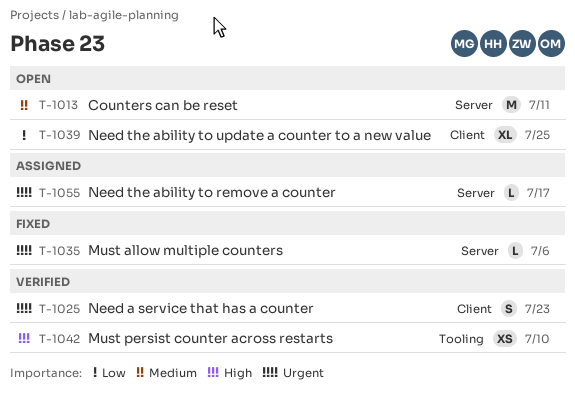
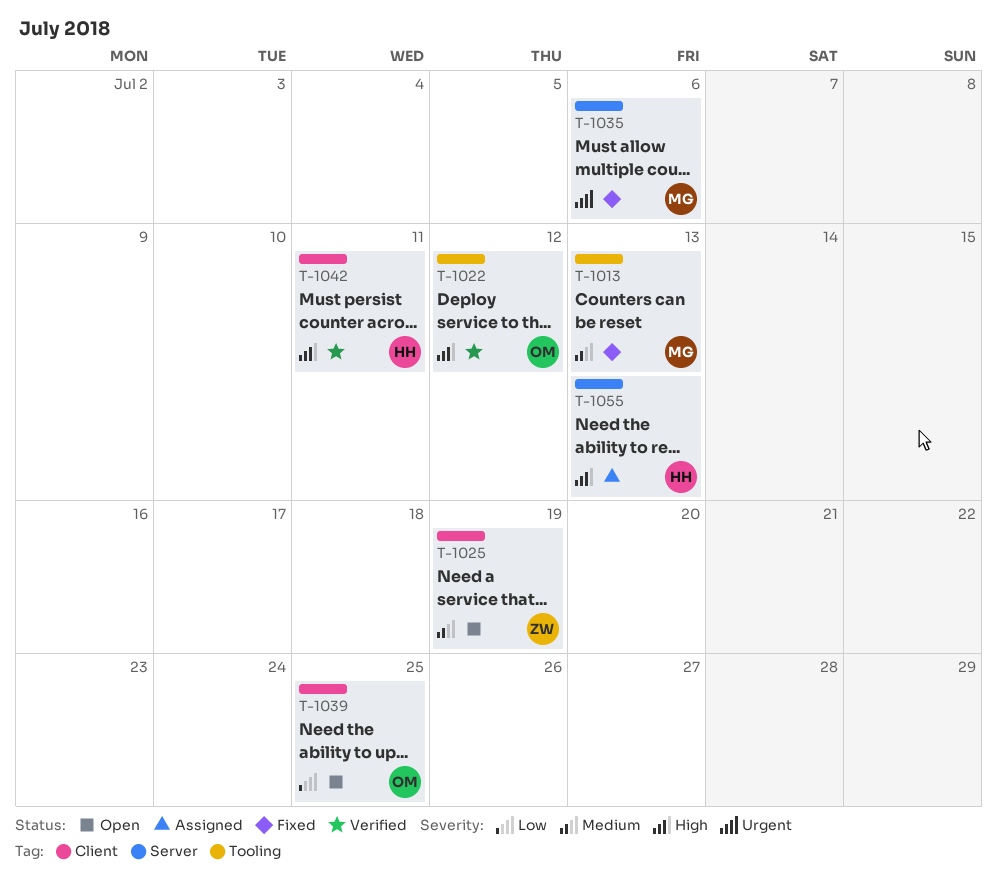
T-1013, status: Open -> Fixed
T-1013, label: Server -> Tooling
T-1013, due: Jul 11 -> Jul 13
T-1022: none -> present
T-1025, status: Verified -> Open
T-1025, priority: Urgent -> Medium
T-1025, due: Jul 23 -> Jul 19
T-1042, label: Tooling -> Client
T-1042, due: Jul 10 -> Jul 11
T-1055, priority: Urgent -> High
T-1055, due: Jul 17 -> Jul 13

